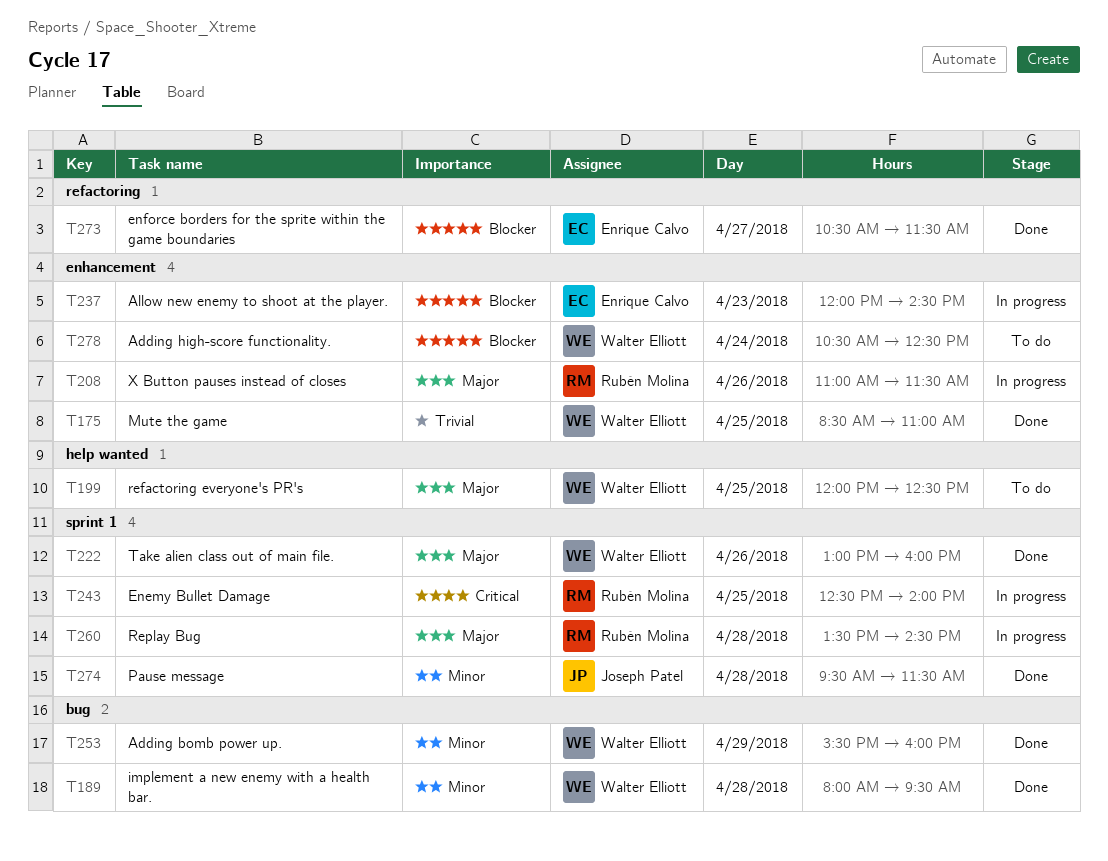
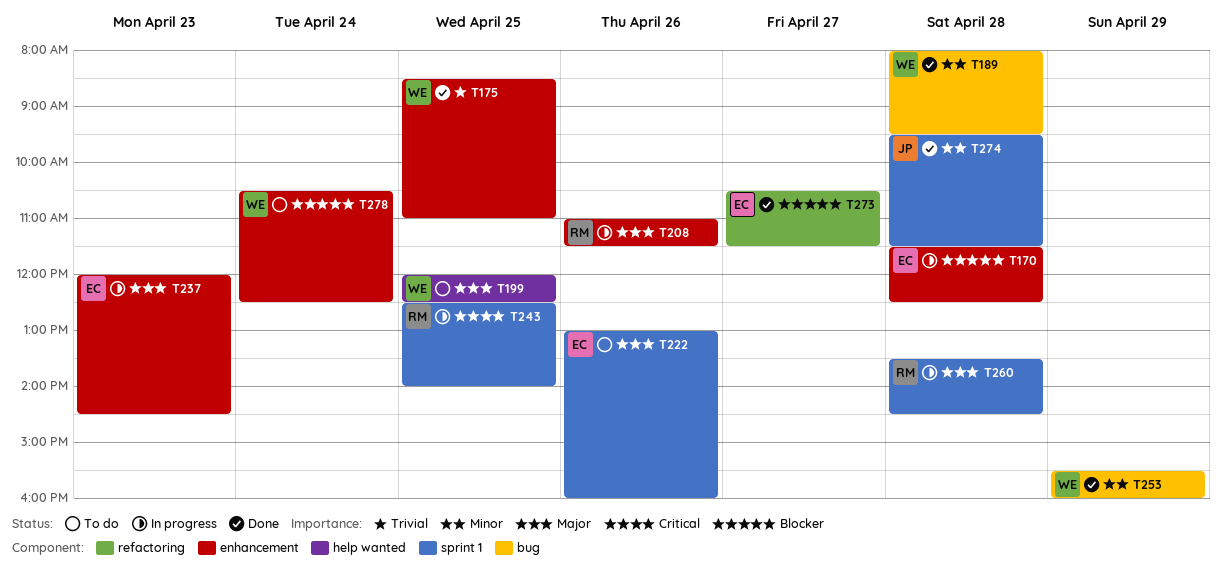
T170: none -> present
T222, status: Done -> To do
T222, owner: Walter Elliott -> Enrique Calvo
T237, priority: Blocker -> Major

